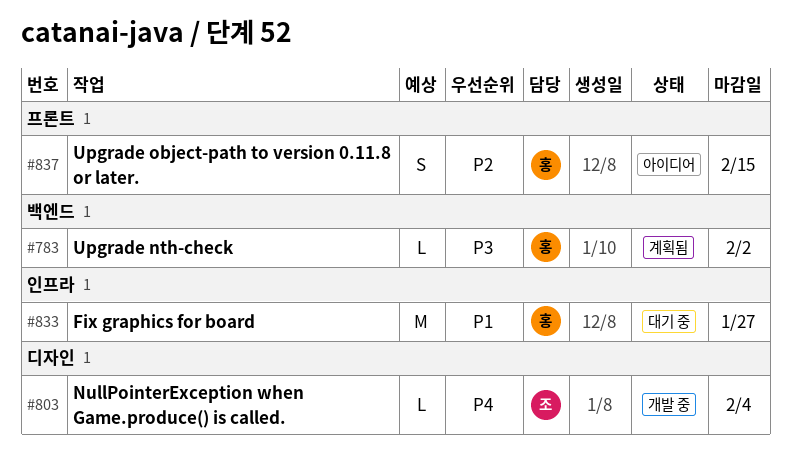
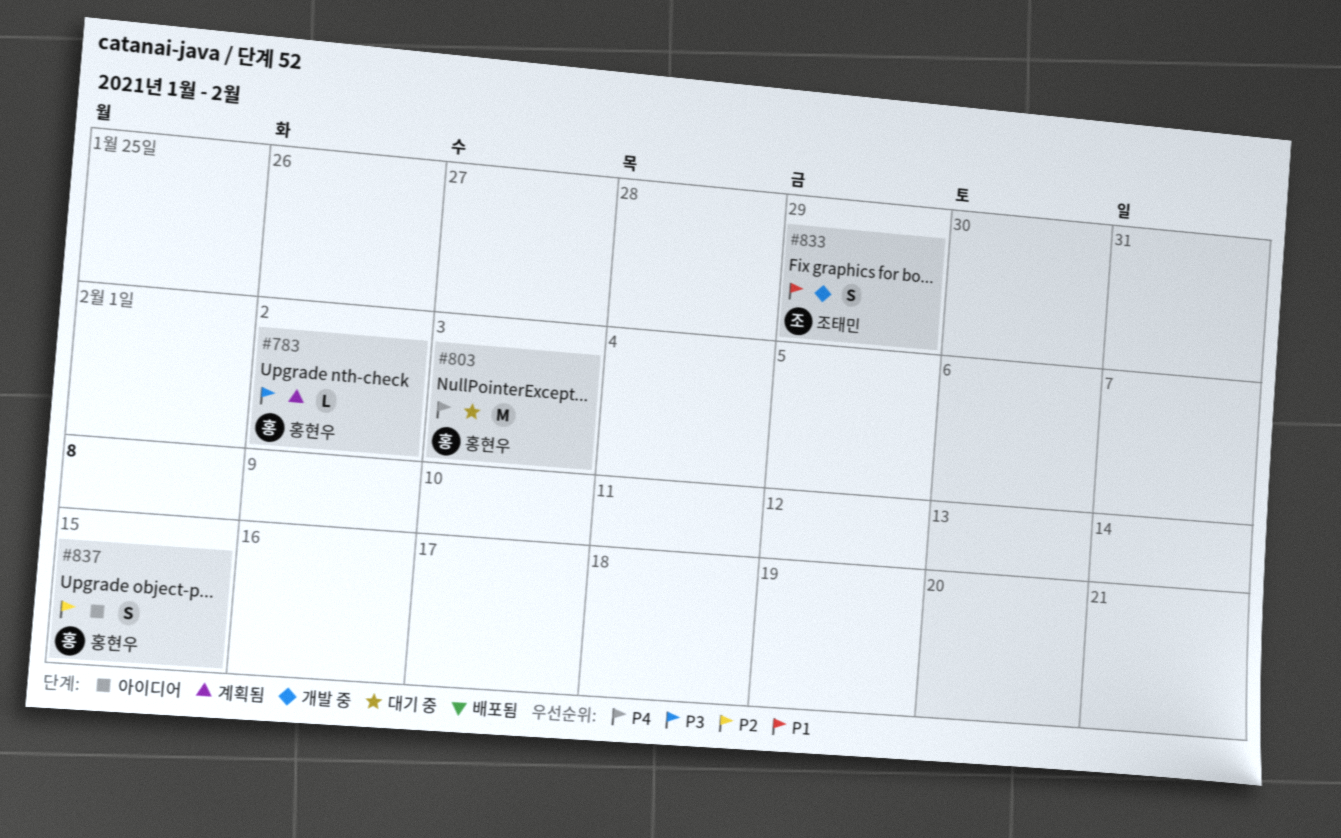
#803, status: 개발 중 -> 대기 중
#803, owner: 조태민 -> 홍현우
#803, estimate: L -> M
#803, due: Feb 4 -> Feb 3
#833, status: 대기 중 -> 개발 중
#833, owner: 홍현우 -> 조태민
#833, estimate: M -> S
#833, due: Jan 27 -> Jan 29

